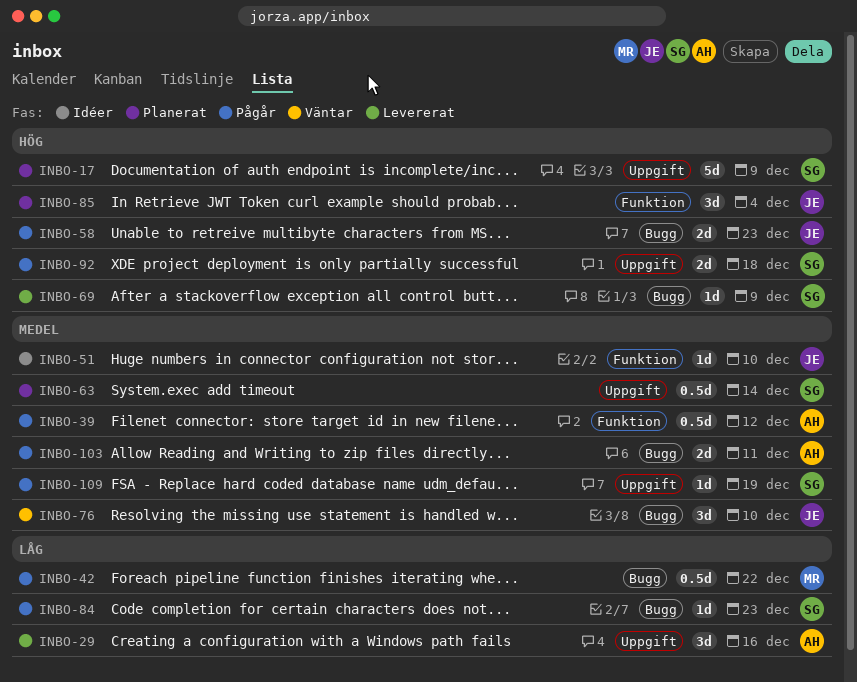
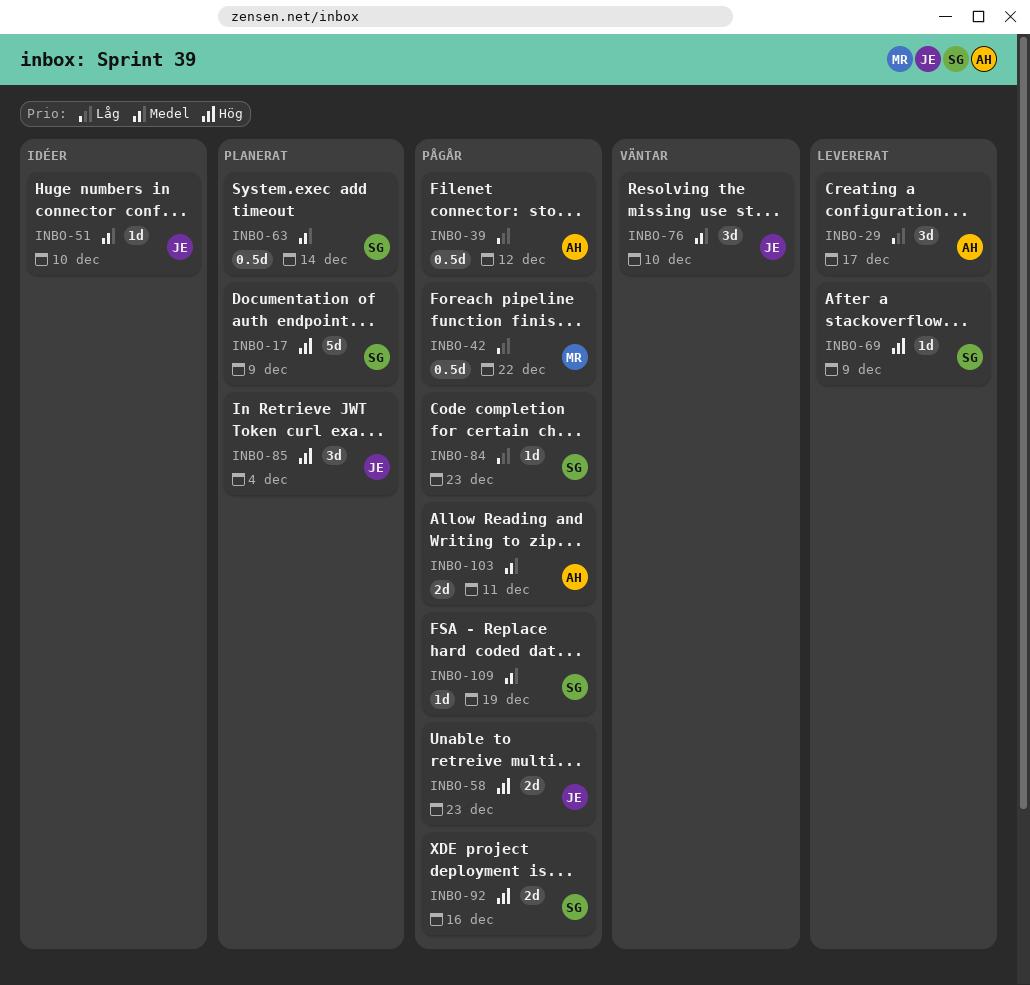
INBO-29, due: Dec 16 -> Dec 17
INBO-39, priority: Medel -> Låg
INBO-92, due: Dec 18 -> Dec 16

